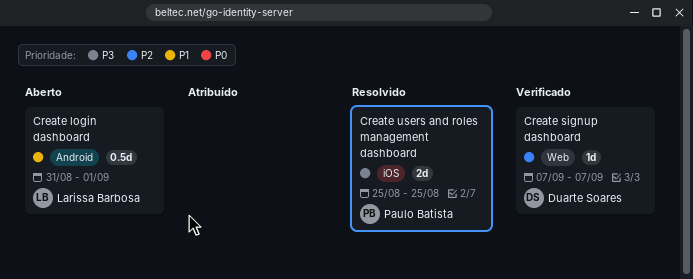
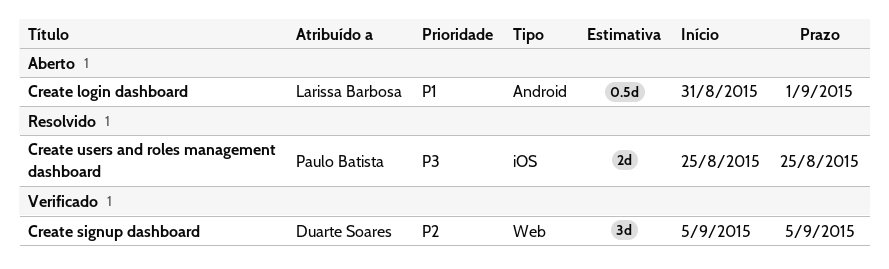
Create signup dashboard, estimate: 1d -> 3d
Create signup dashboard, start: Sep 7 -> Sep 5
Create signup dashboard, due: Sep 7 -> Sep 5

